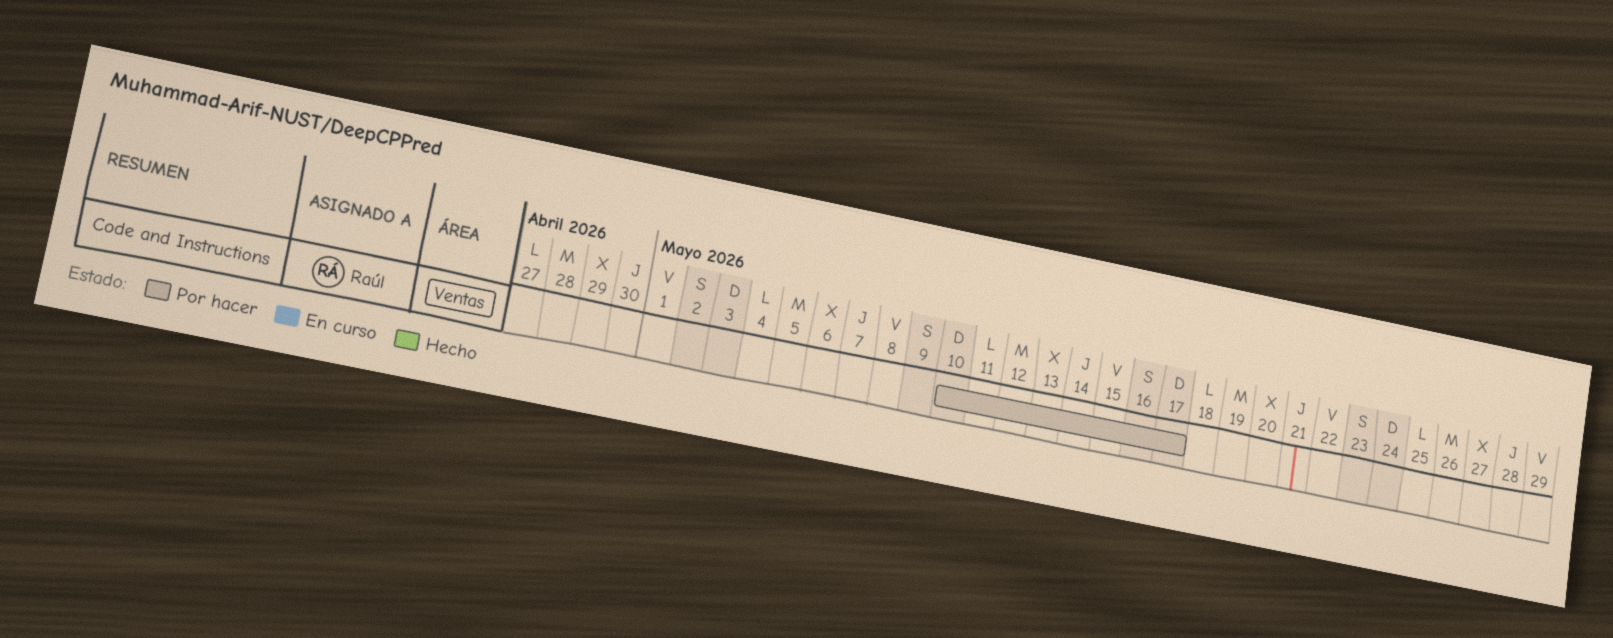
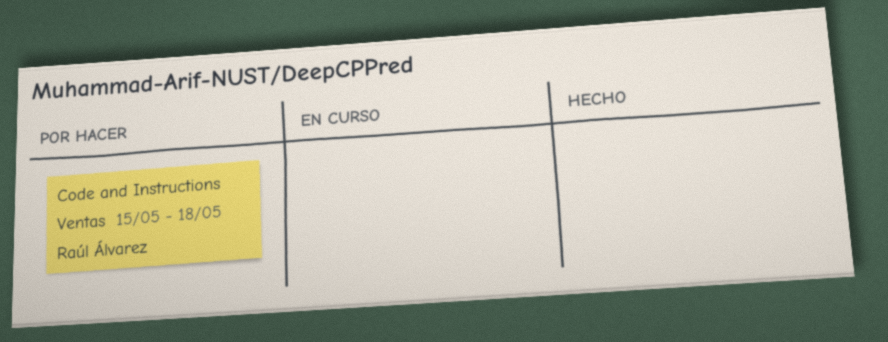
Code and Instructions, start: May 10 -> May 15
Code and Instructions, due: May 17 -> May 18

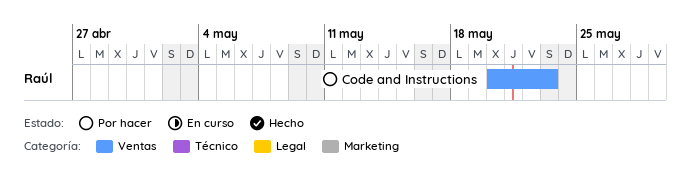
Code and Instructions, start: May 15 -> May 20
Code and Instructions, due: May 18 -> May 23

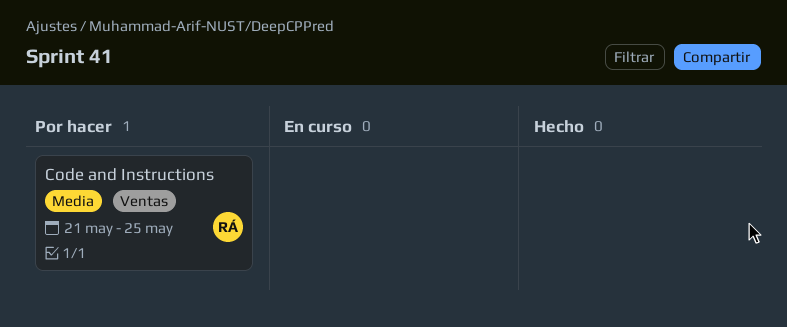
Code and Instructions, start: May 20 -> May 21
Code and Instructions, due: May 23 -> May 25

